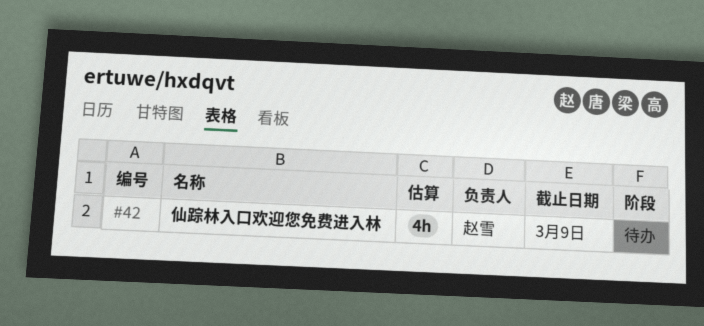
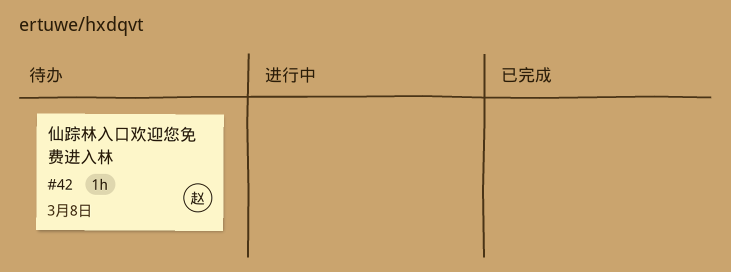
#42, estimate: 4h -> 1h
#42, due: Mar 9 -> Mar 8

